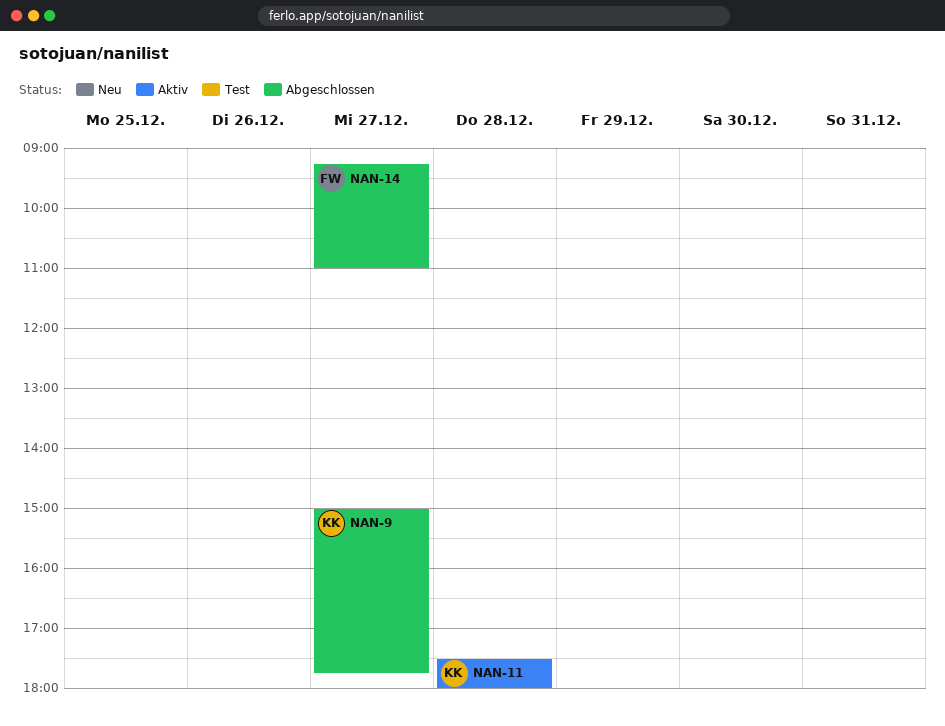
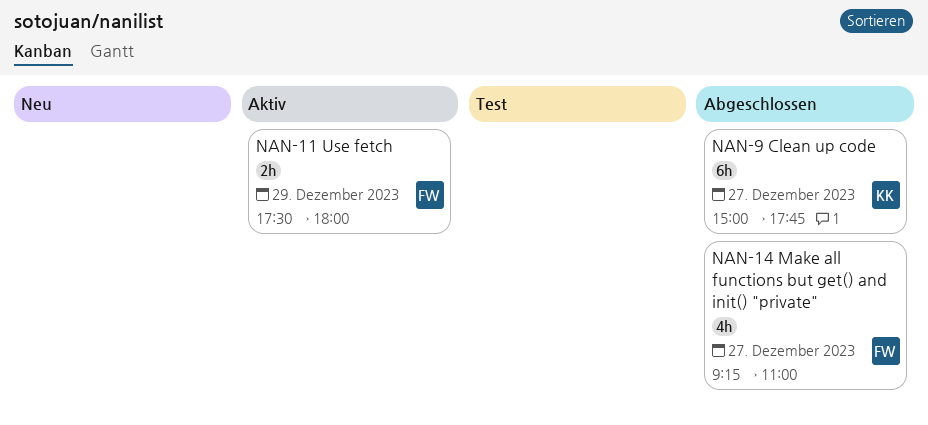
NAN-11, owner: KK -> FW
NAN-11, day: Dec 28 -> Dec 29

